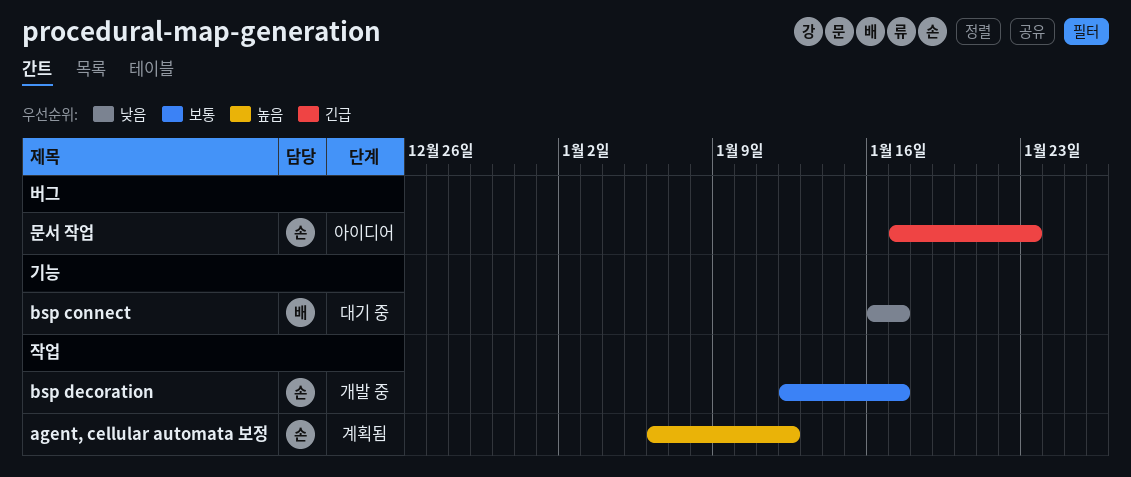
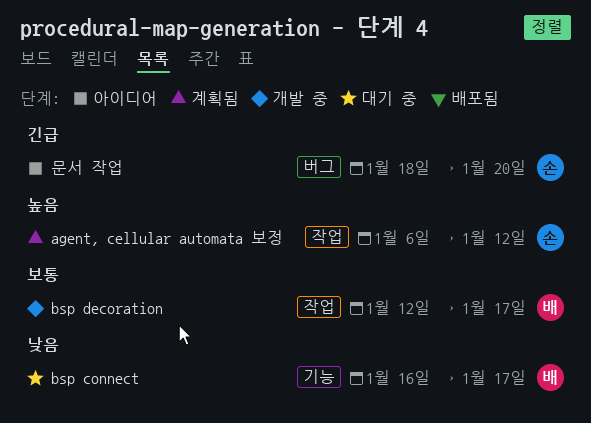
bsp decoration, owner: 손 -> 배
문서 작업, start: Jan 17 -> Jan 18
문서 작업, due: Jan 23 -> Jan 20

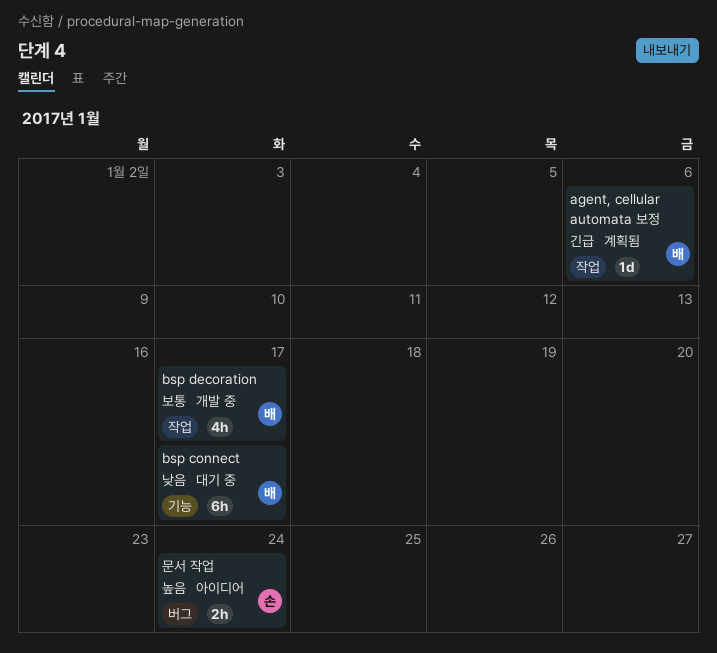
agent, cellular automata 보정, owner: 손 -> 배
agent, cellular automata 보정, priority: 높음 -> 긴급
agent, cellular automata 보정, due: Jan 12 -> Jan 6
문서 작업, priority: 긴급 -> 높음
문서 작업, due: Jan 20 -> Jan 24

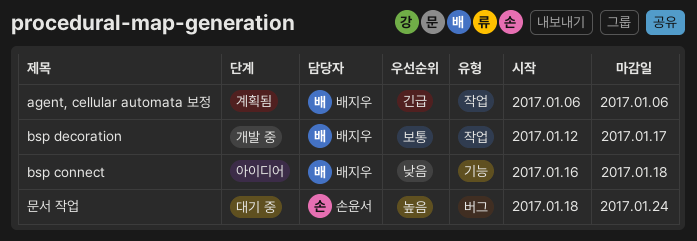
bsp connect, status: 대기 중 -> 아이디어
bsp connect, due: Jan 17 -> Jan 18
문서 작업, status: 아이디어 -> 대기 중

